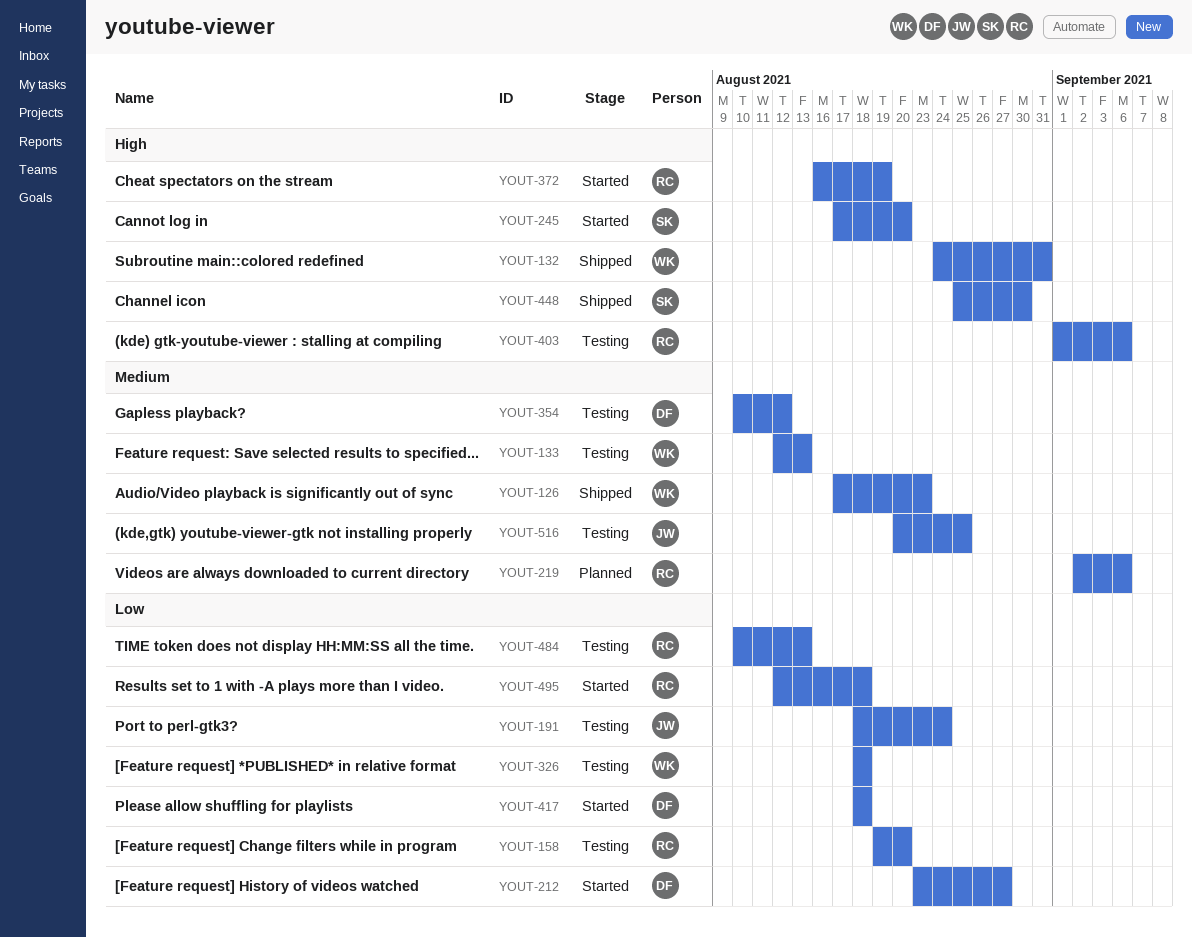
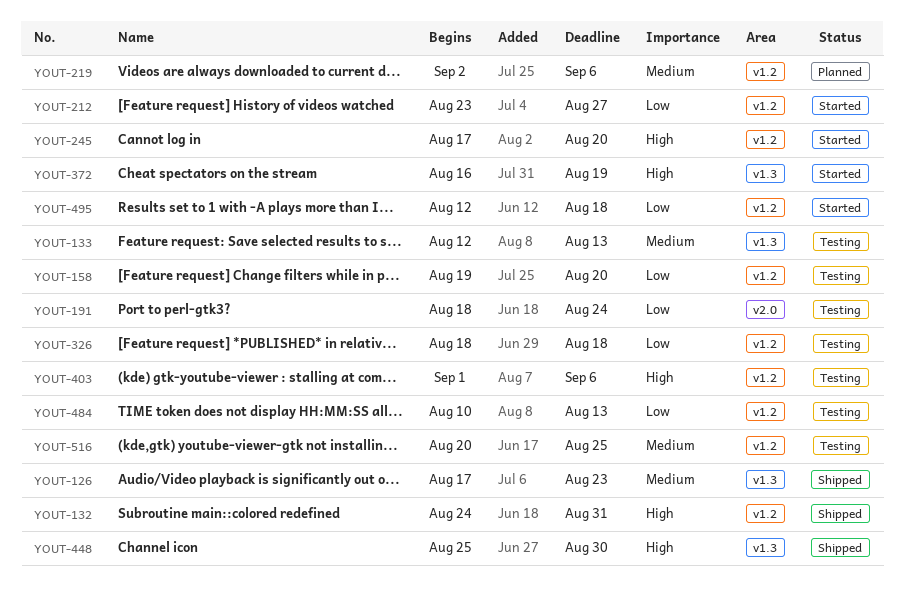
YOUT-354: present -> none
YOUT-417: present -> none

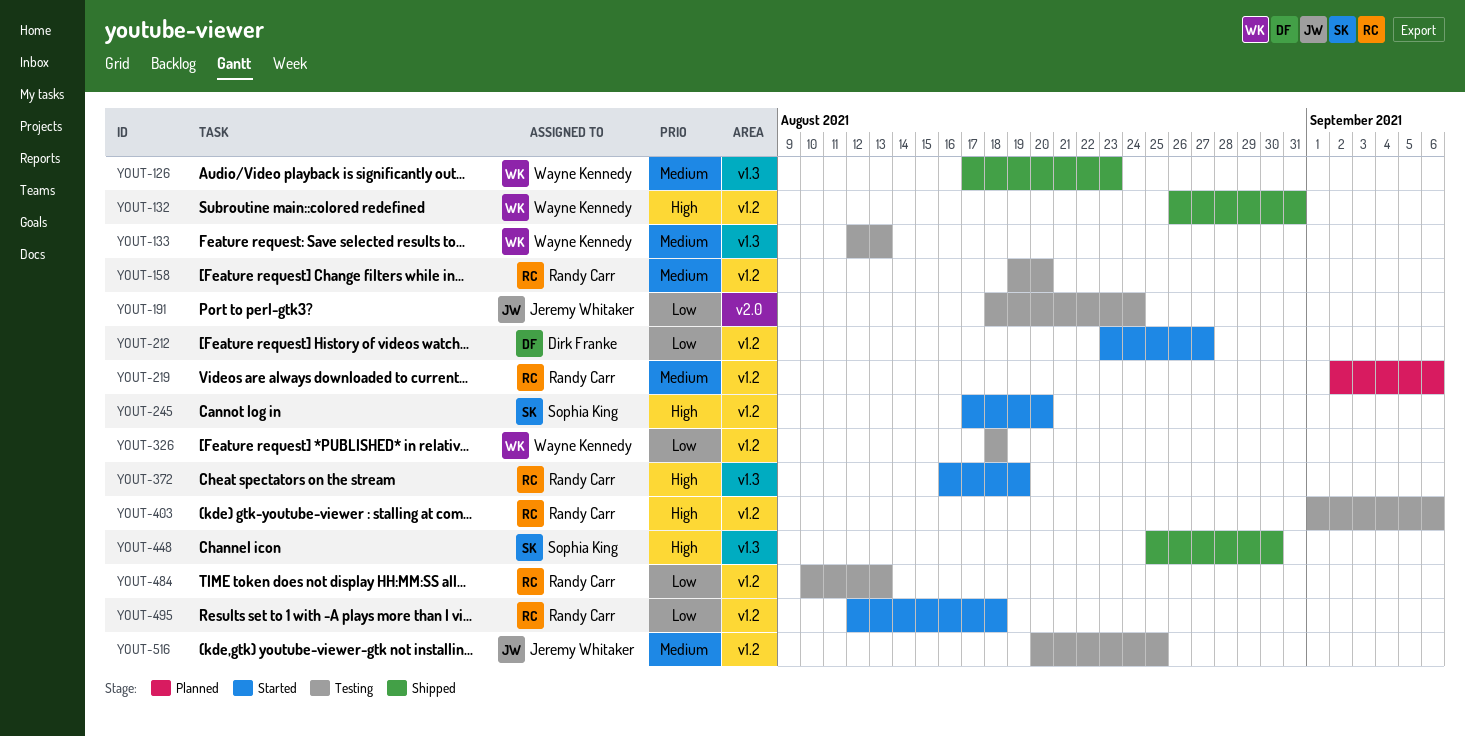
YOUT-132, start: Aug 24 -> Aug 26
YOUT-158, priority: Low -> Medium

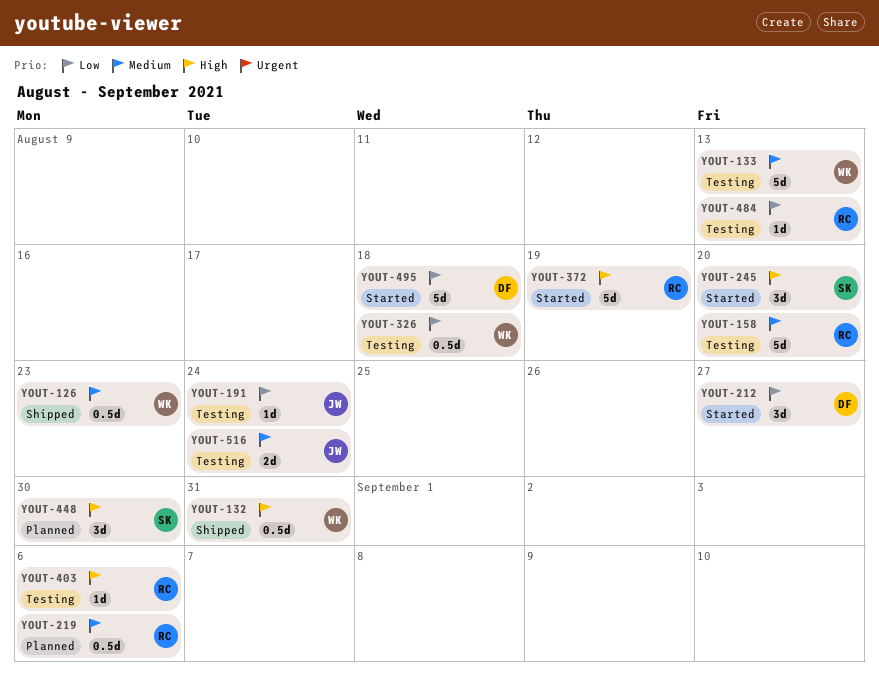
YOUT-448, status: Shipped -> Planned
YOUT-495, owner: Randy Carr -> Dirk Franke
YOUT-516, due: Aug 25 -> Aug 24

